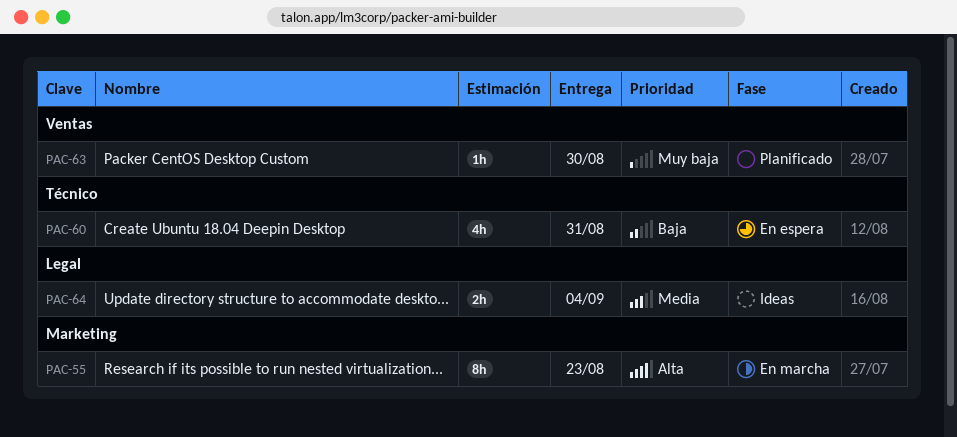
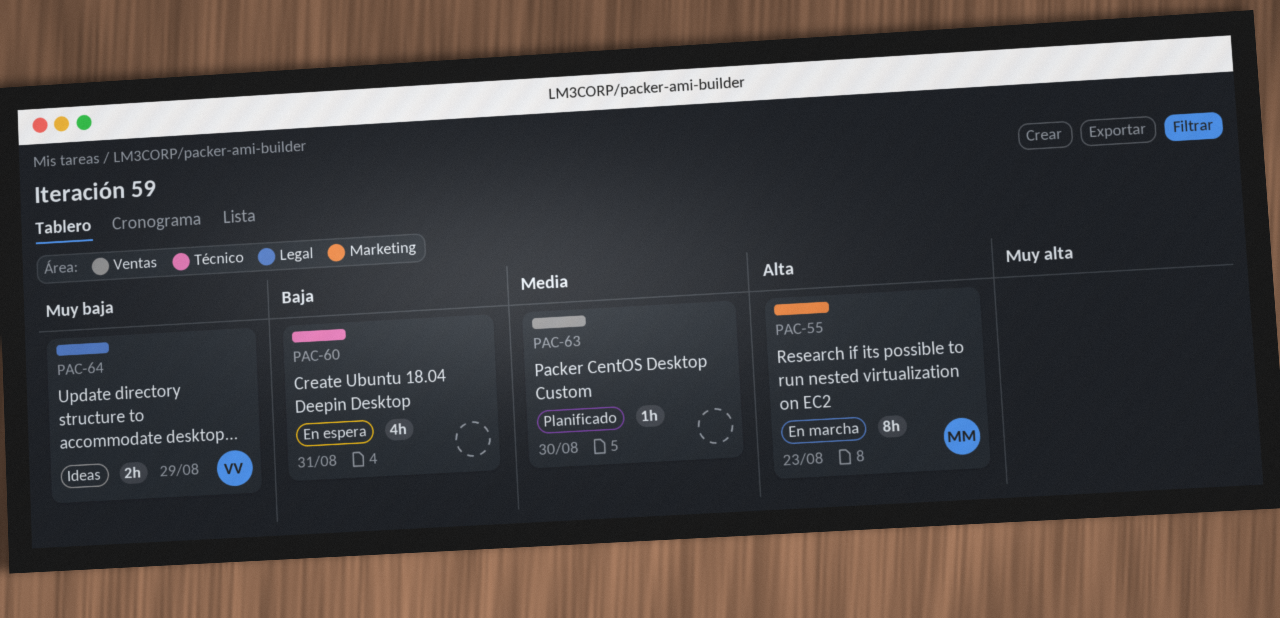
PAC-63, priority: Muy baja -> Media
PAC-64, priority: Media -> Muy baja
PAC-64, due: Sep 4 -> Aug 29

